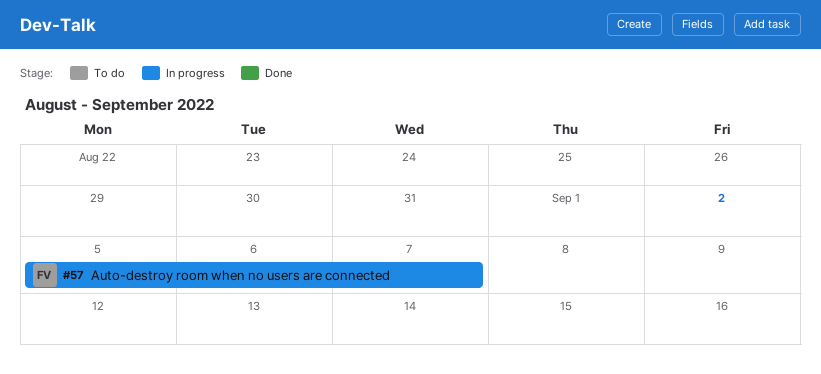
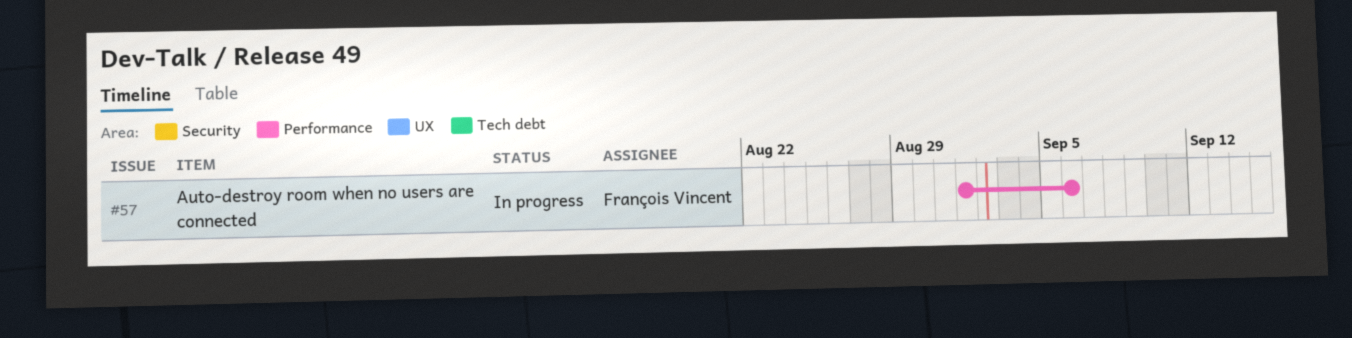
#57, start: Sep 5 -> Sep 1
#57, due: Sep 7 -> Sep 6

